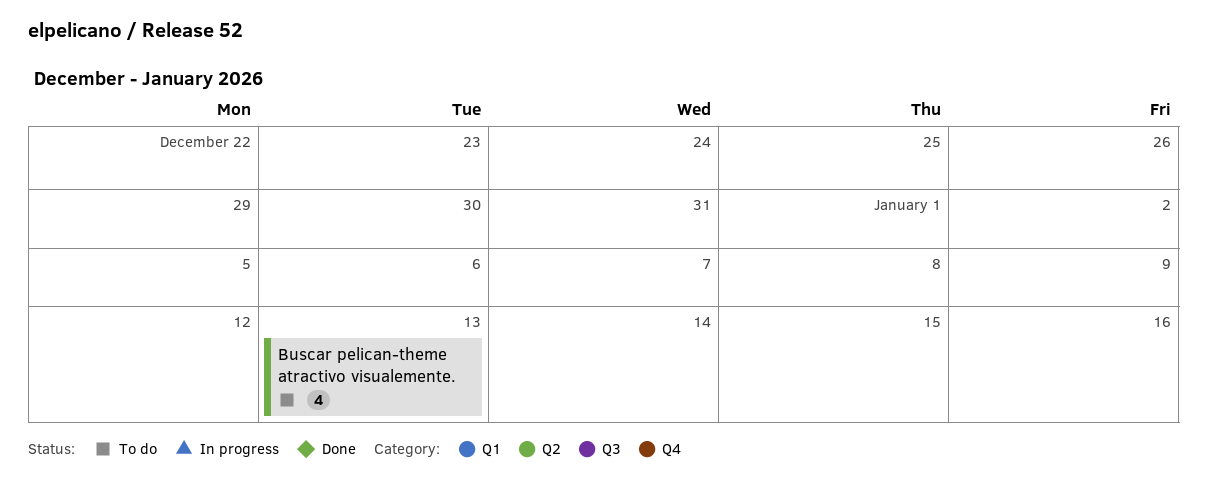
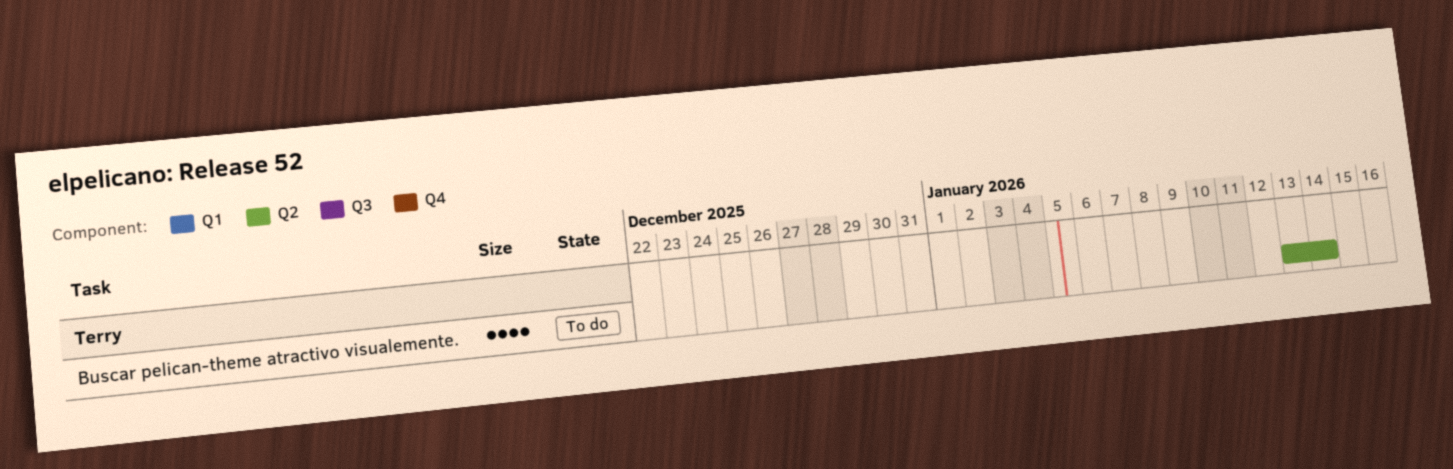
Buscar pelican-theme atractivo visualemente., due: Jan 13 -> Jan 14

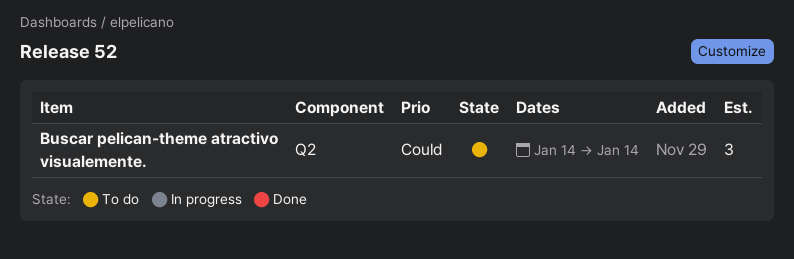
Buscar pelican-theme atractivo visualemente., estimate: 4 -> 3
Buscar pelican-theme atractivo visualemente., start: Jan 13 -> Jan 14

